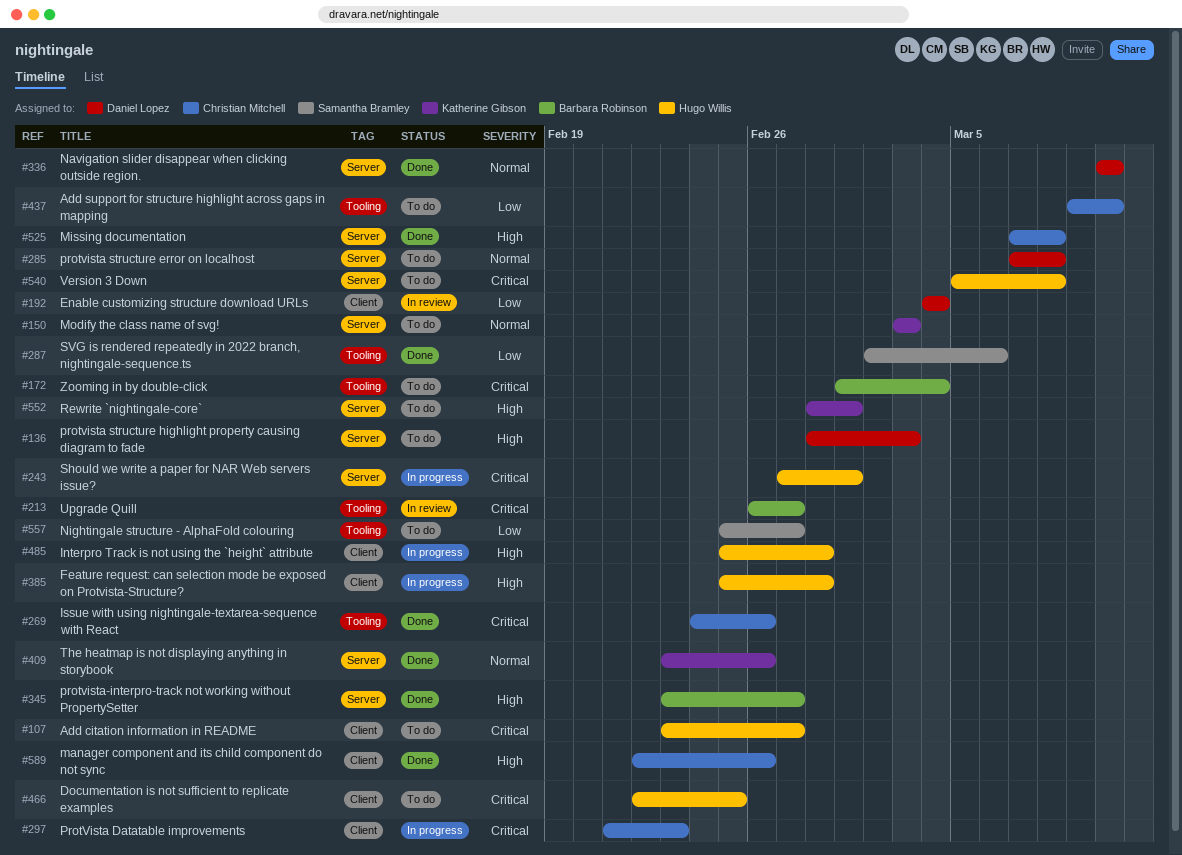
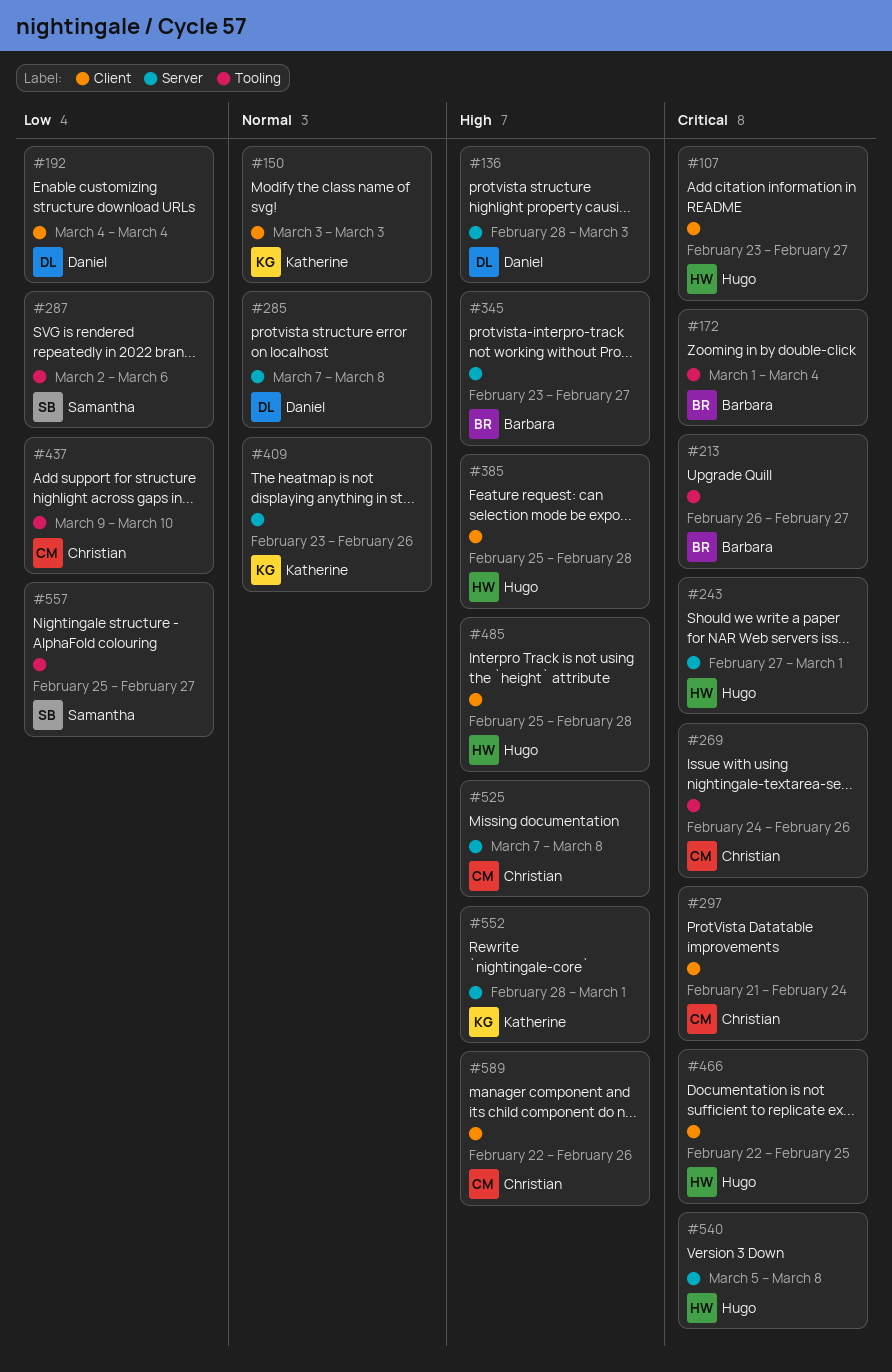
#150, label: Server -> Client
#297, due: Feb 23 -> Feb 24
#336: present -> none

